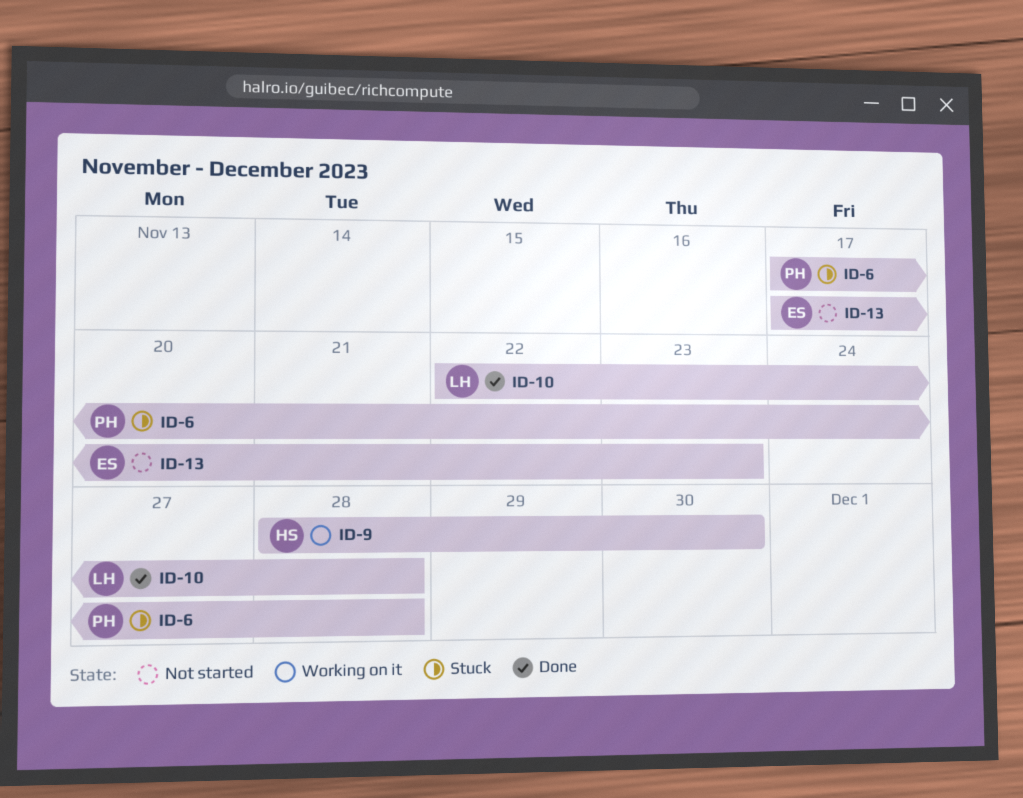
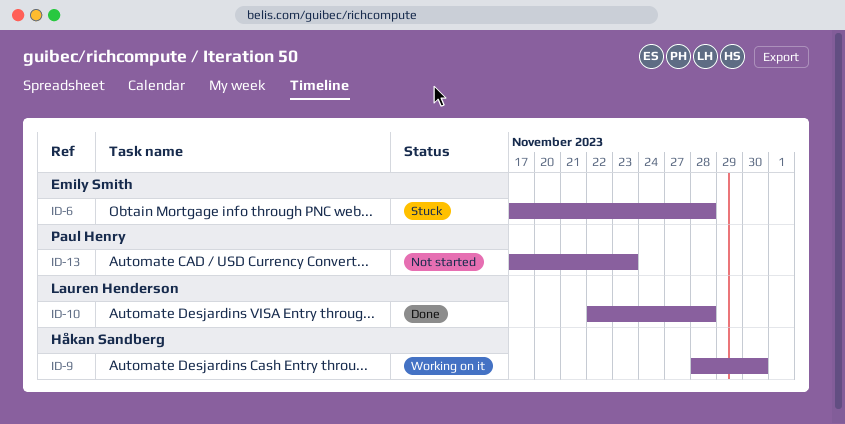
ID-6, owner: Paul Henry -> Emily Smith
ID-13, owner: Emily Smith -> Paul Henry

